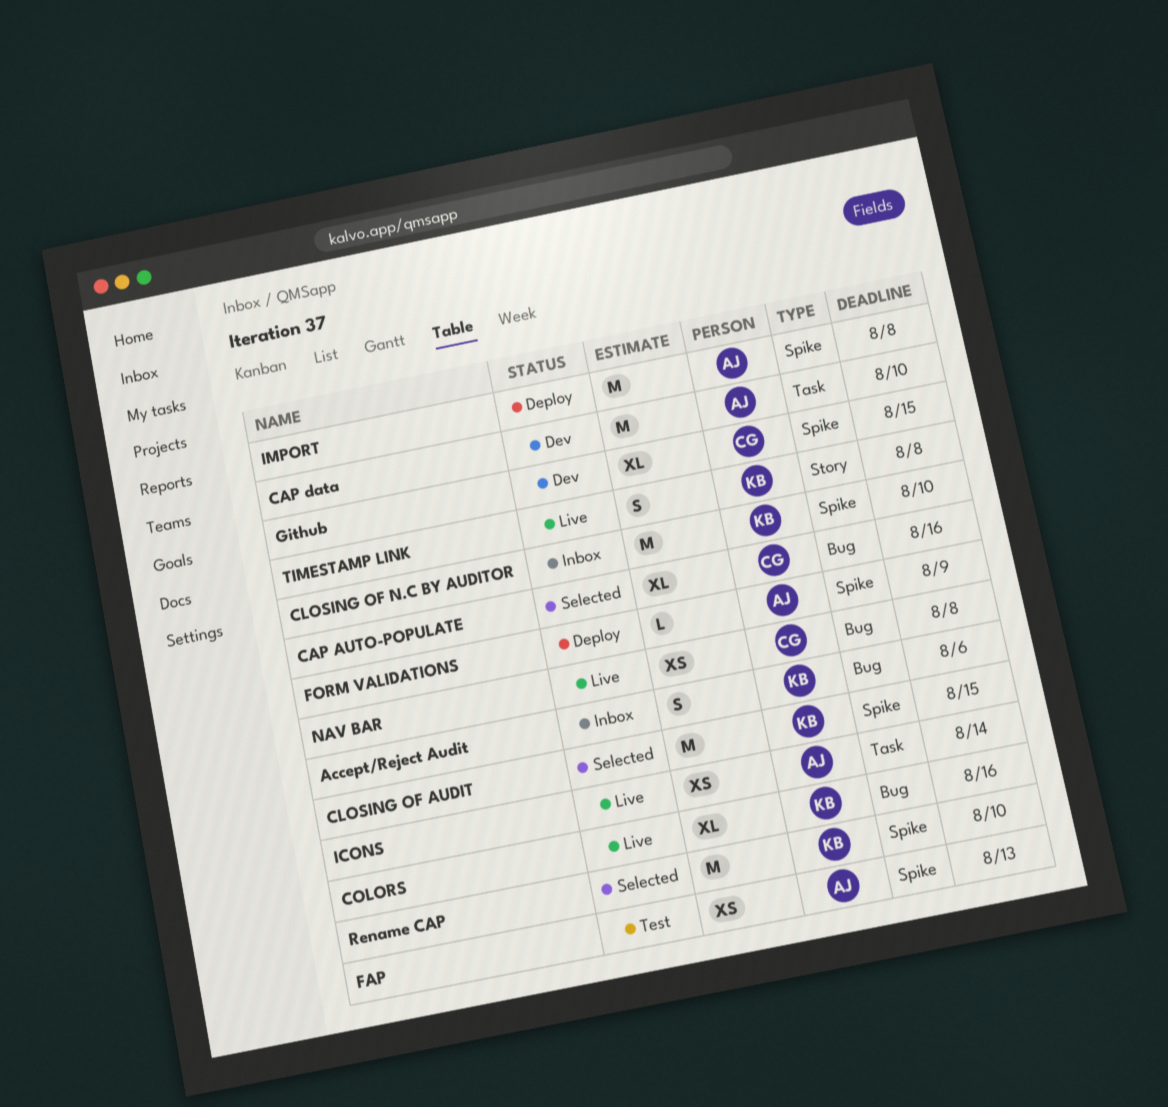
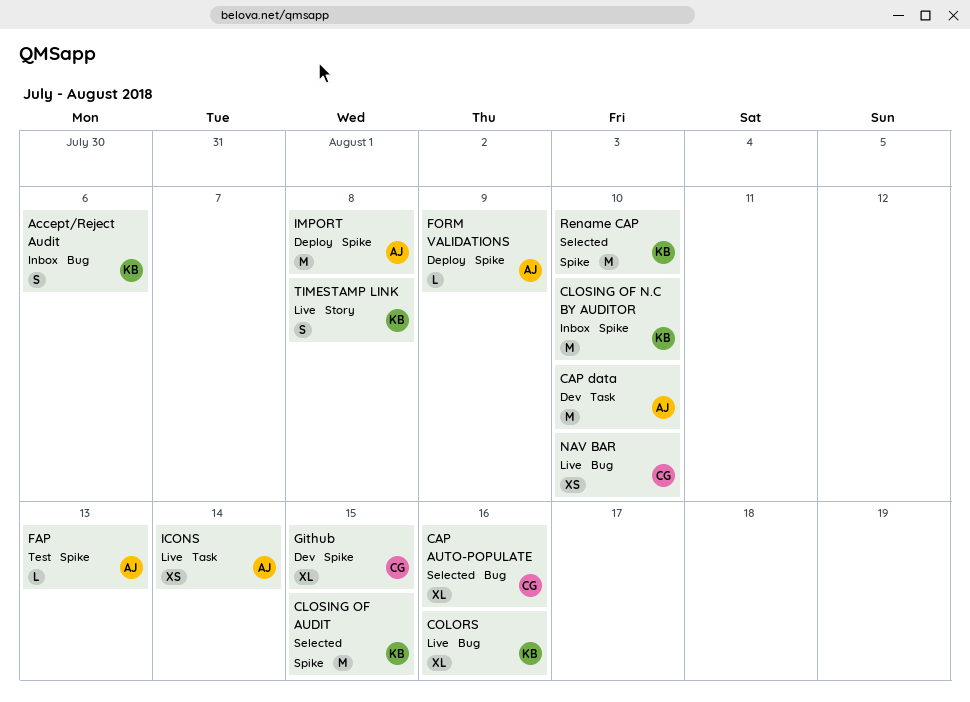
FAP, estimate: XS -> L
NAV BAR, due: Aug 8 -> Aug 10

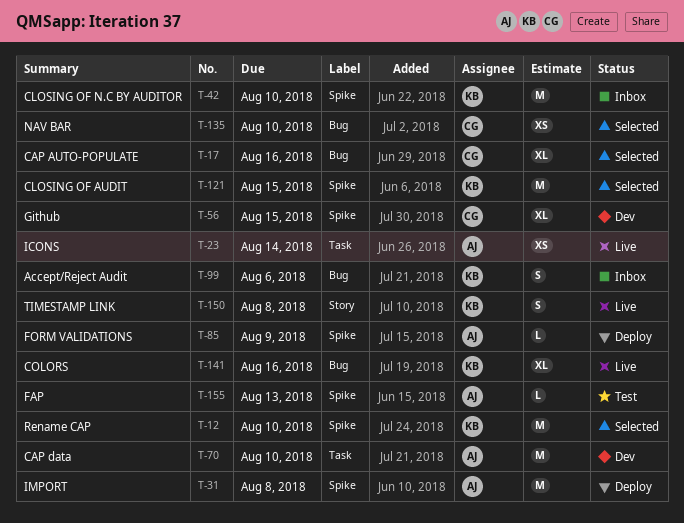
NAV BAR, status: Live -> Selected

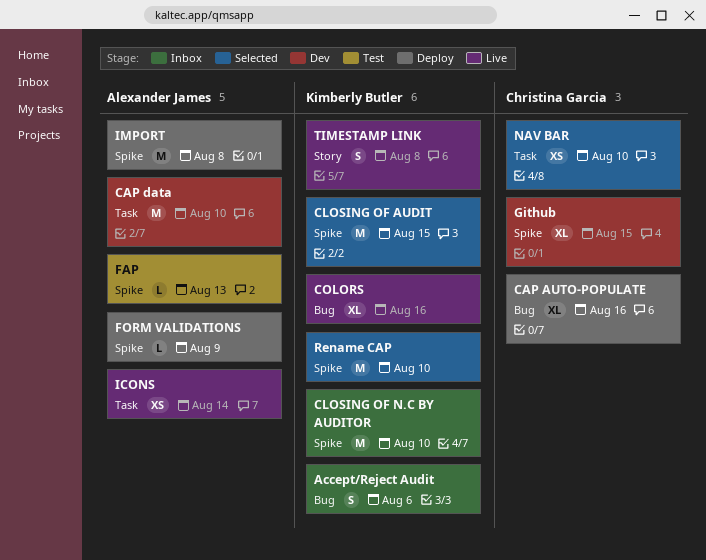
CAP AUTO-POPULATE, status: Selected -> Deploy
NAV BAR, label: Bug -> Task

